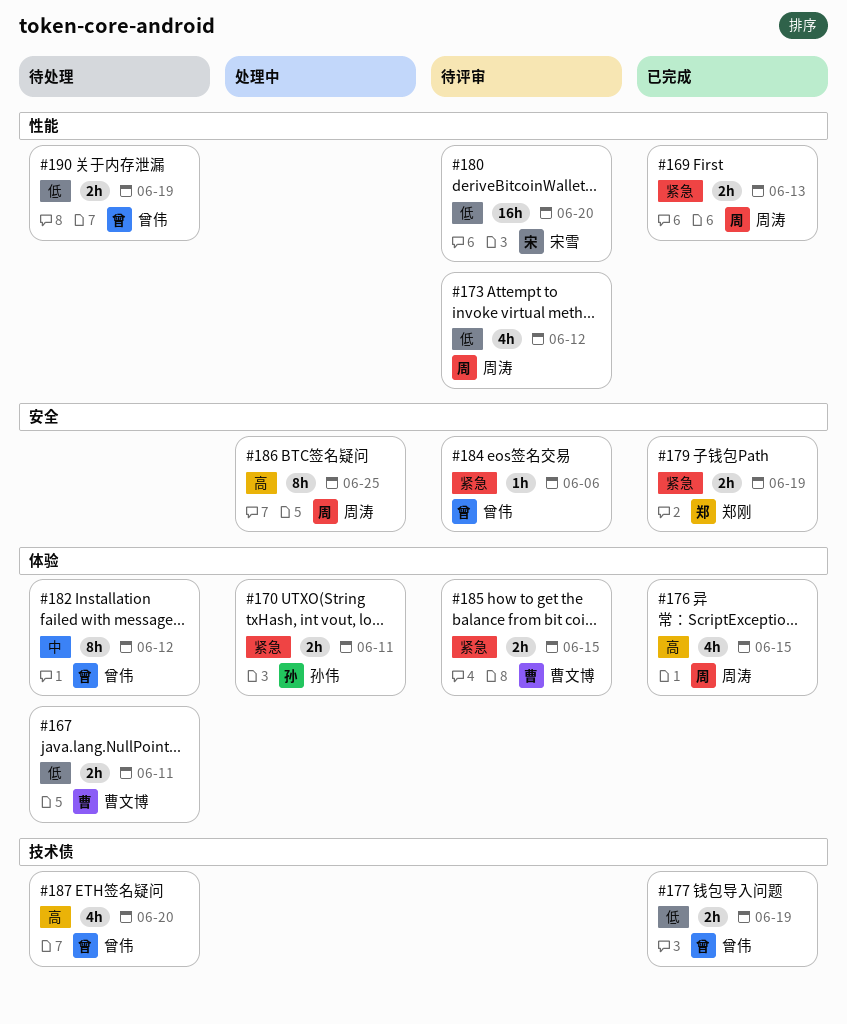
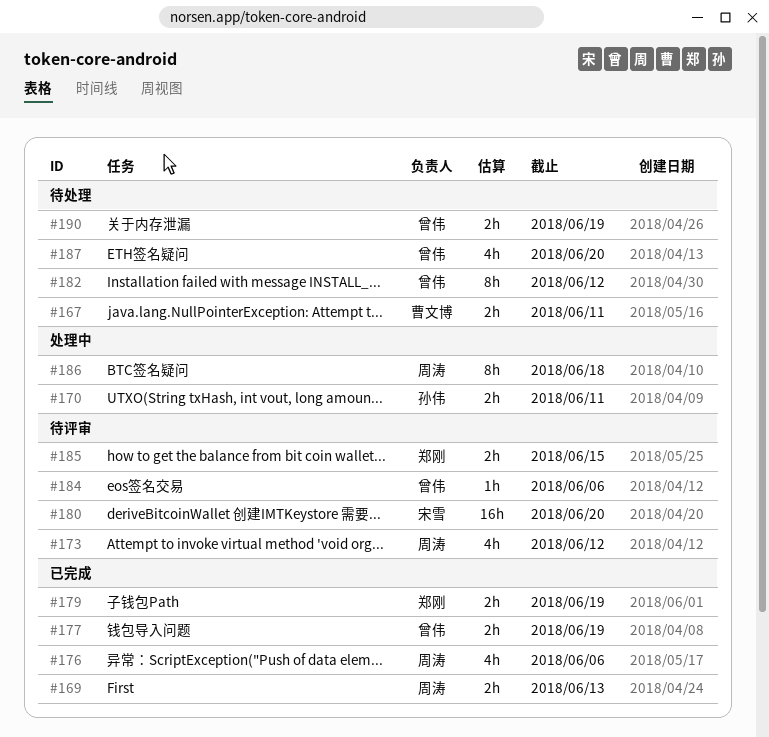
#176, due: Jun 15 -> Jun 6
#185, owner: 曹文博 -> 郑刚
#186, due: Jun 25 -> Jun 18

